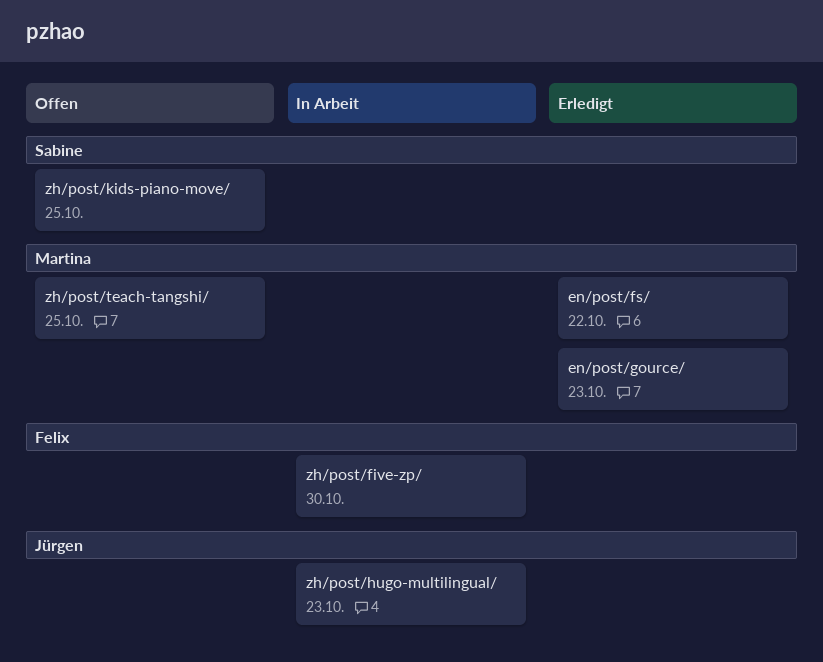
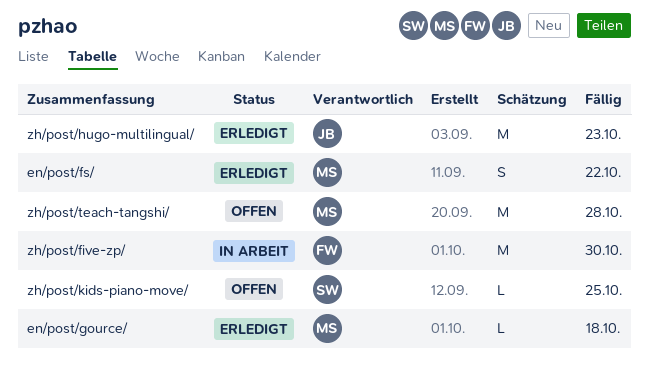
en/post/gource/, due: Oct 23 -> Oct 18
zh/post/hugo-multilingual/, status: In Arbeit -> Erledigt
zh/post/teach-tangshi/, due: Oct 25 -> Oct 28

